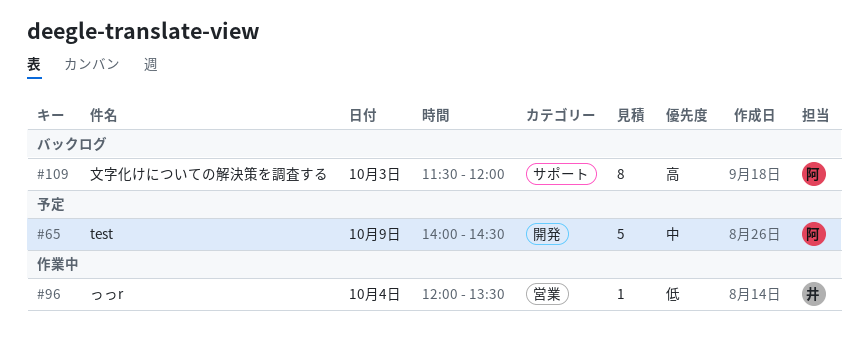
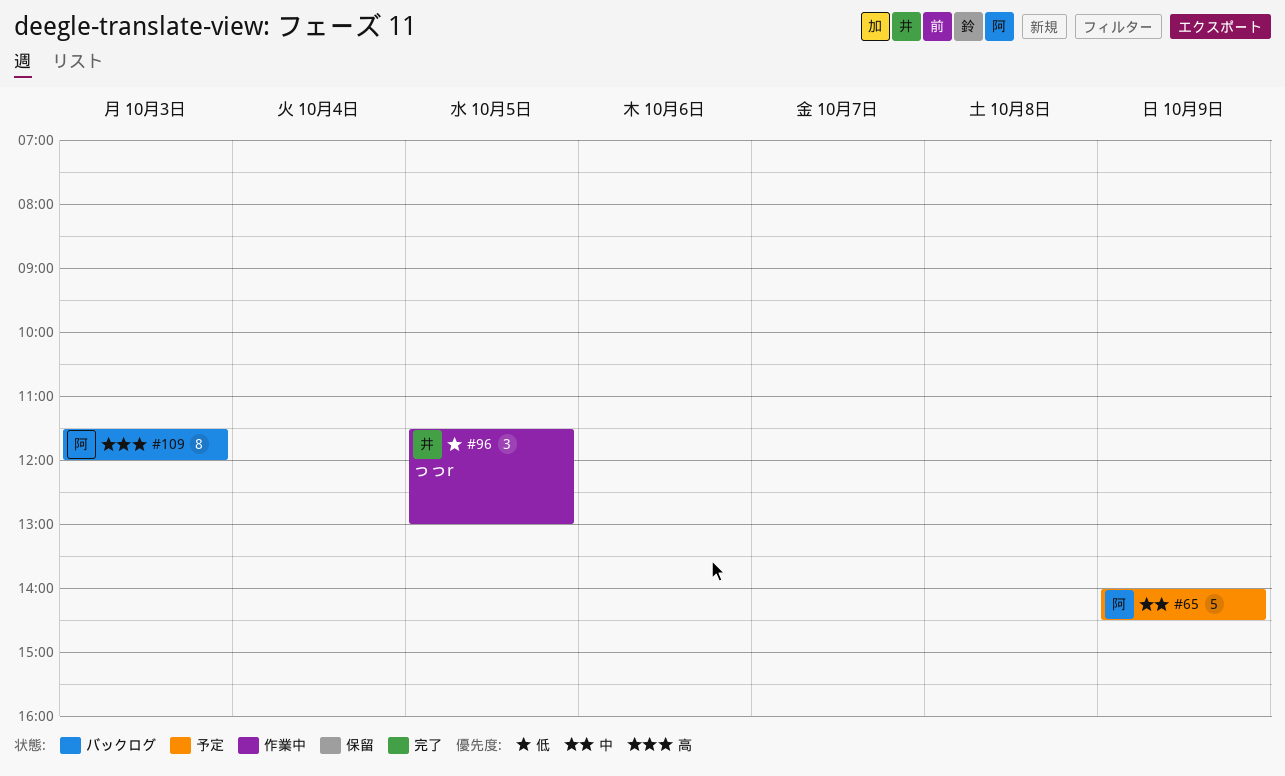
#96, estimate: 1 -> 3
#96, day: Oct 4 -> Oct 5
#96, begins: 12:00 -> 11:30
#96, ends: 13:30 -> 13:00

